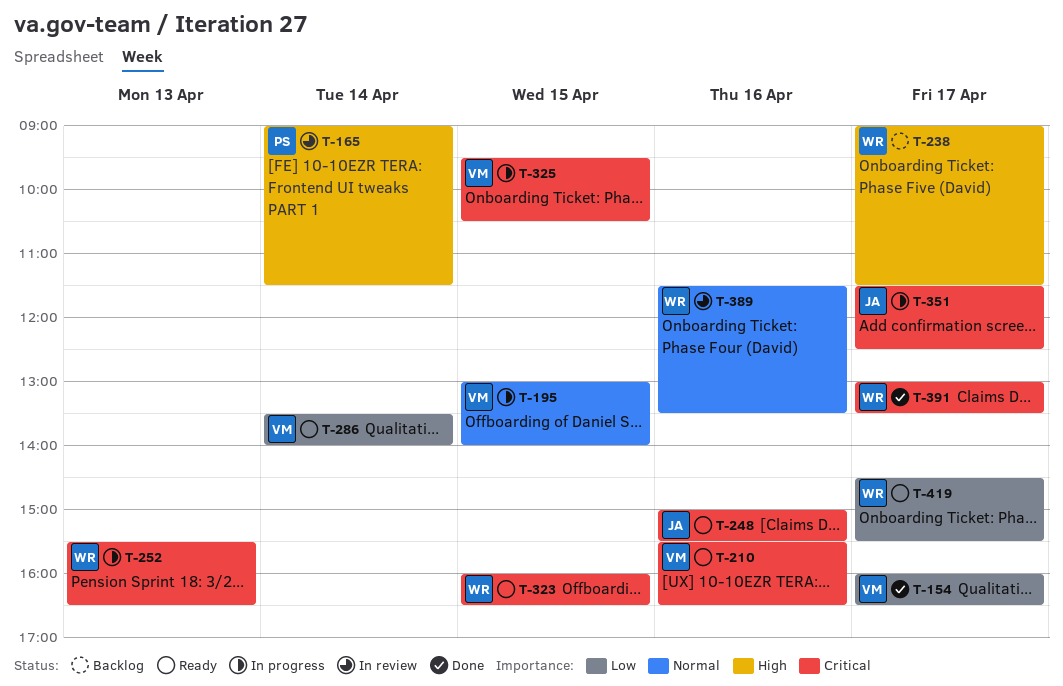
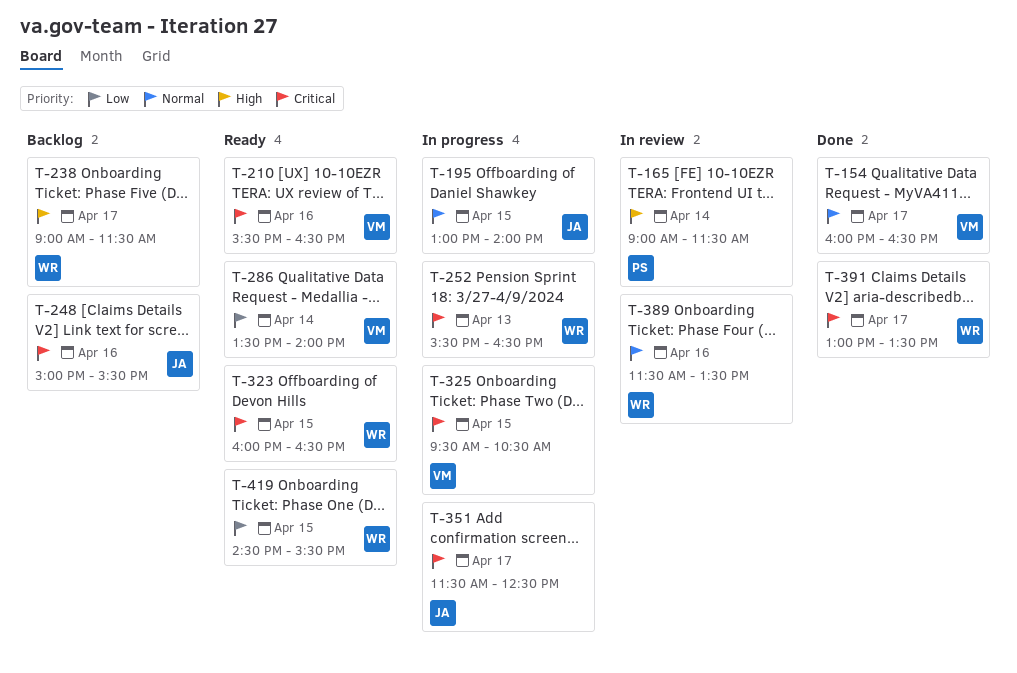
T-154, priority: Low -> Normal
T-195, owner: VM -> JA
T-248, status: Ready -> Backlog
T-419, day: Apr 17 -> Apr 15

